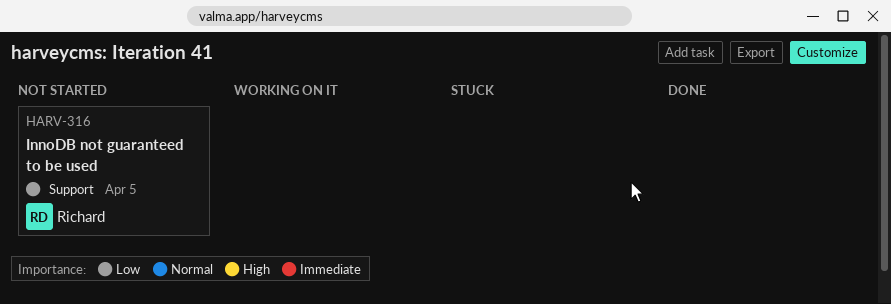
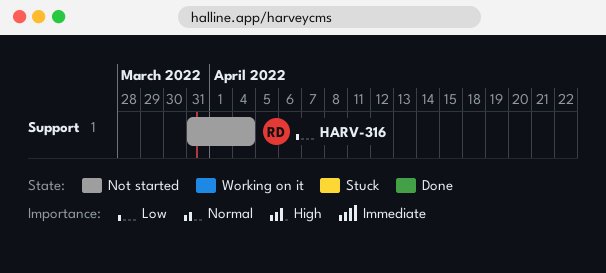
HARV-316, due: Apr 5 -> Apr 4

